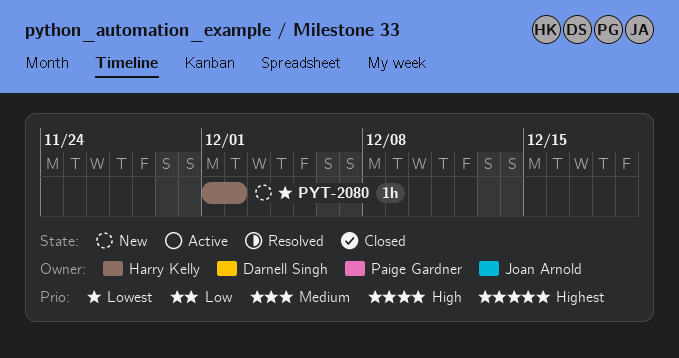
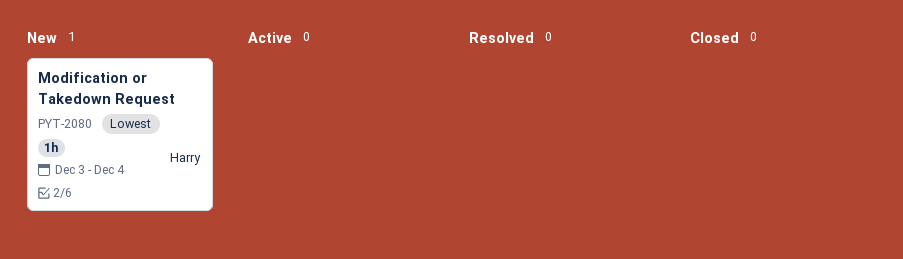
PYT-2080, start: Dec 1 -> Dec 3
PYT-2080, due: Dec 2 -> Dec 4

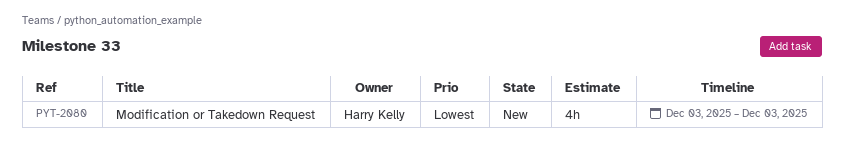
PYT-2080, estimate: 1h -> 4h
PYT-2080, due: Dec 4 -> Dec 3

